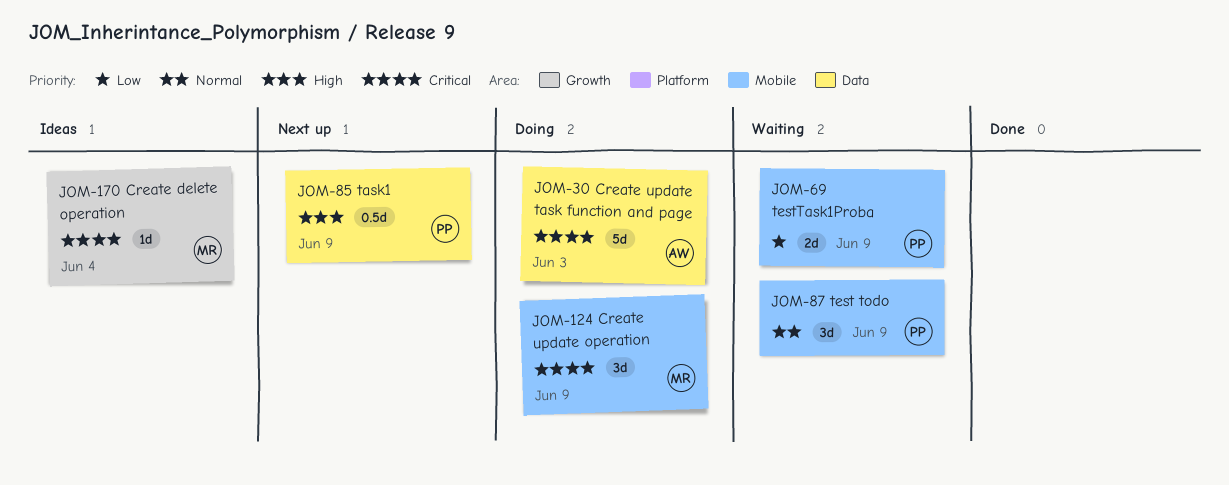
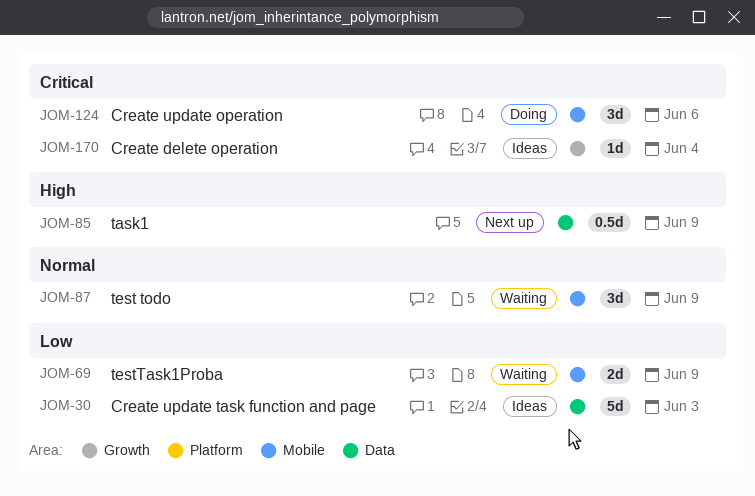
JOM-30, status: Doing -> Ideas
JOM-30, priority: Critical -> Low
JOM-124, due: Jun 9 -> Jun 6

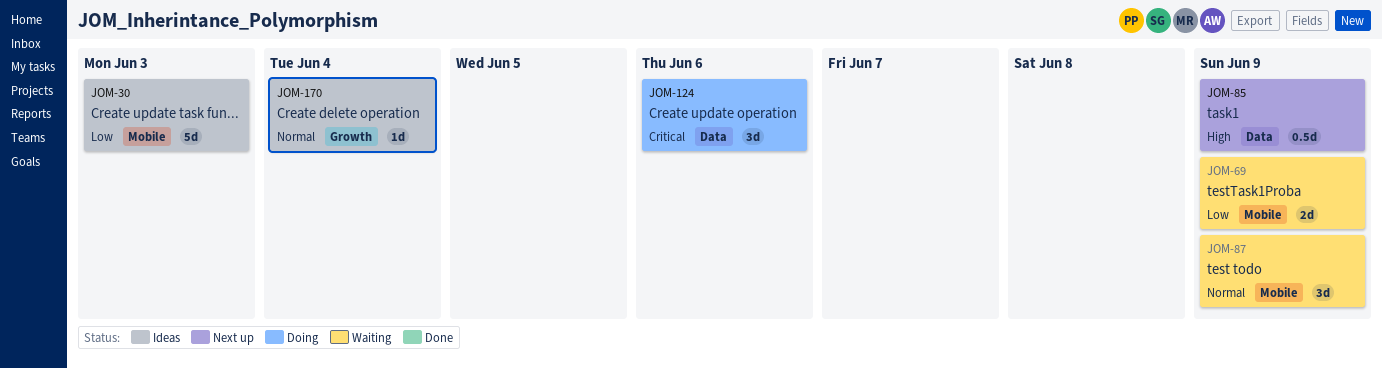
JOM-30, label: Data -> Mobile
JOM-124, label: Mobile -> Data
JOM-170, priority: Critical -> Normal

